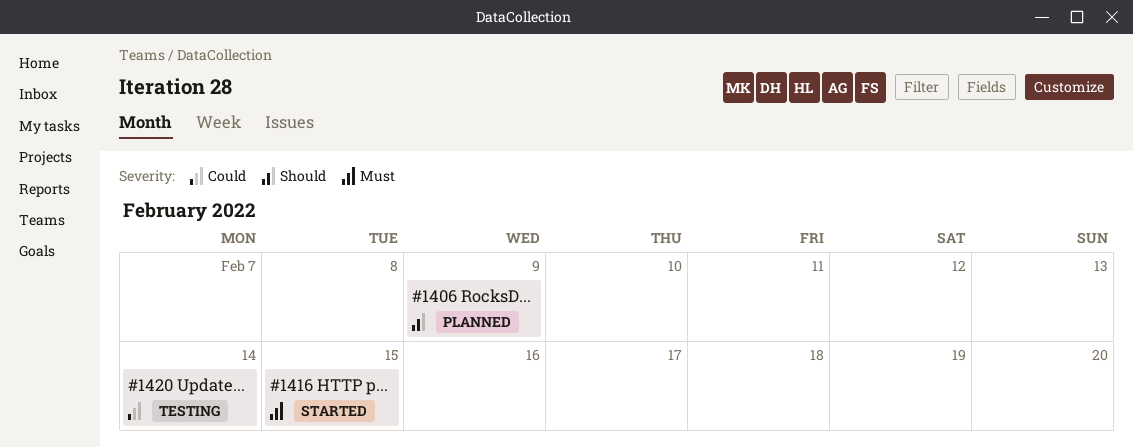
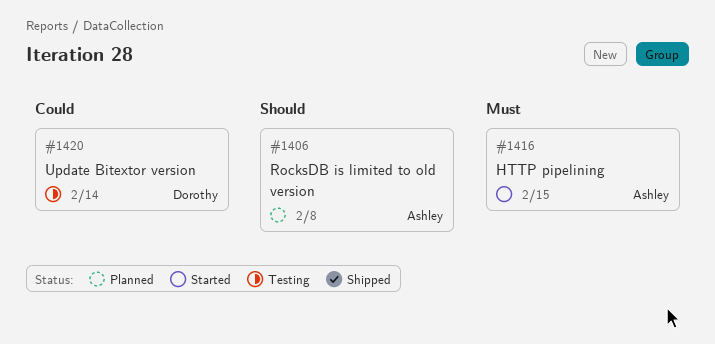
#1406, due: Feb 9 -> Feb 8

